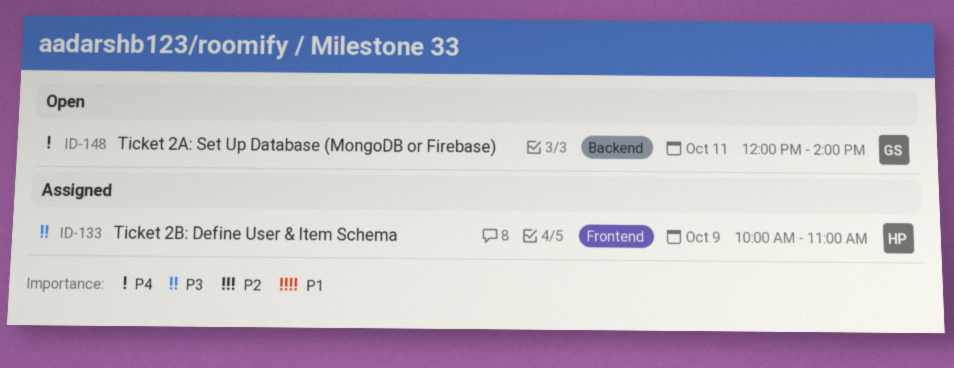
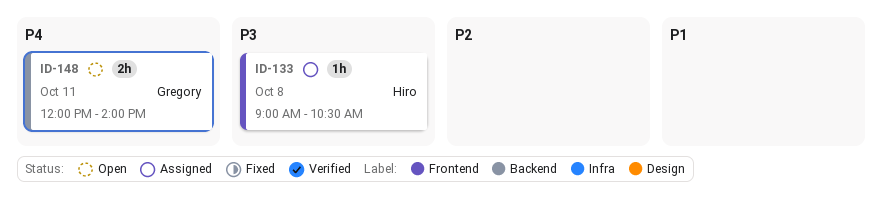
ID-133, day: Oct 9 -> Oct 8
ID-133, begins: 10:00 -> 09:00
ID-133, ends: 11:00 -> 10:30

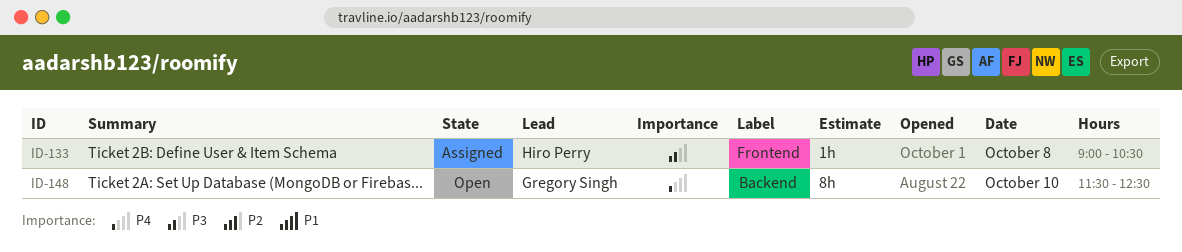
ID-148, estimate: 2h -> 8h
ID-148, day: Oct 11 -> Oct 10
ID-148, begins: 12:00 -> 11:30
ID-148, ends: 14:00 -> 12:30

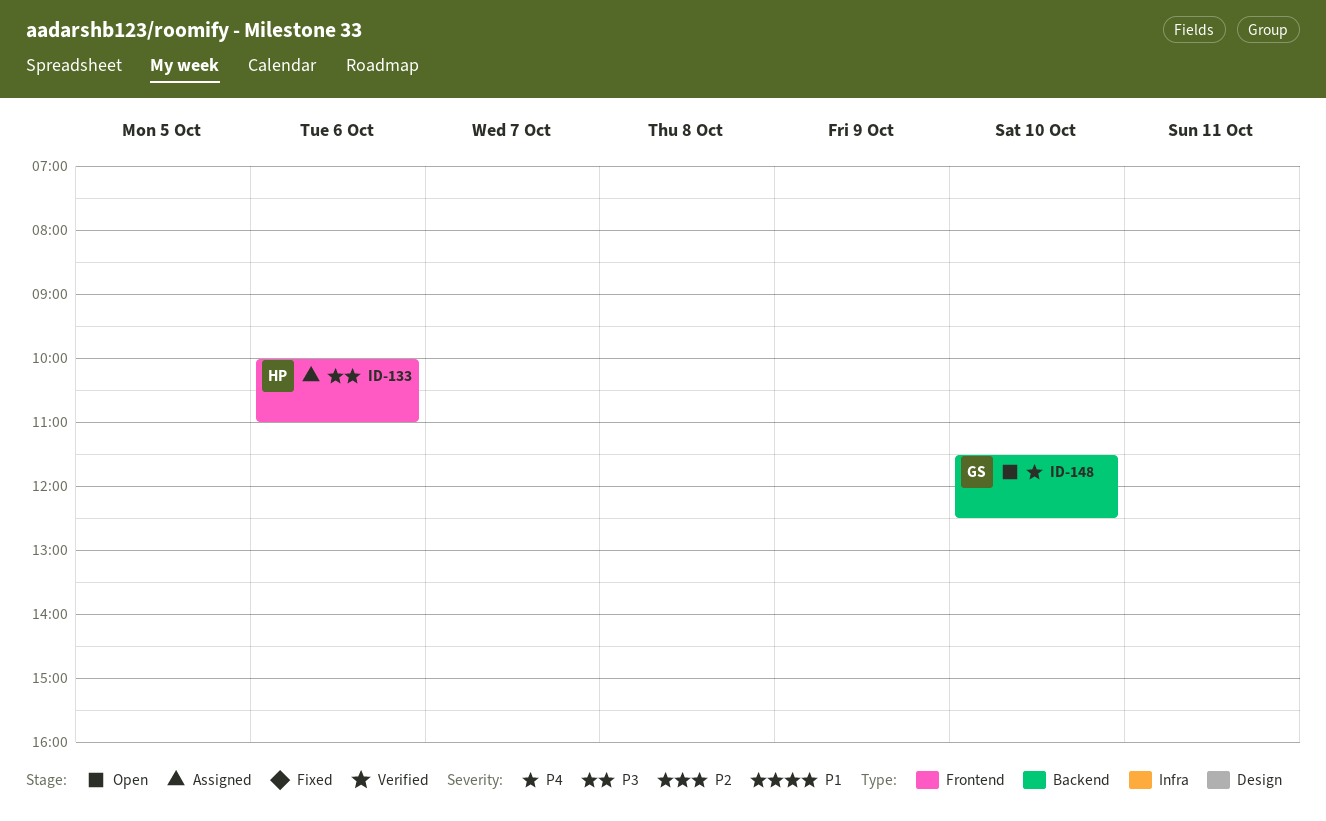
ID-133, day: Oct 8 -> Oct 6
ID-133, begins: 09:00 -> 10:00
ID-133, ends: 10:30 -> 11:00

